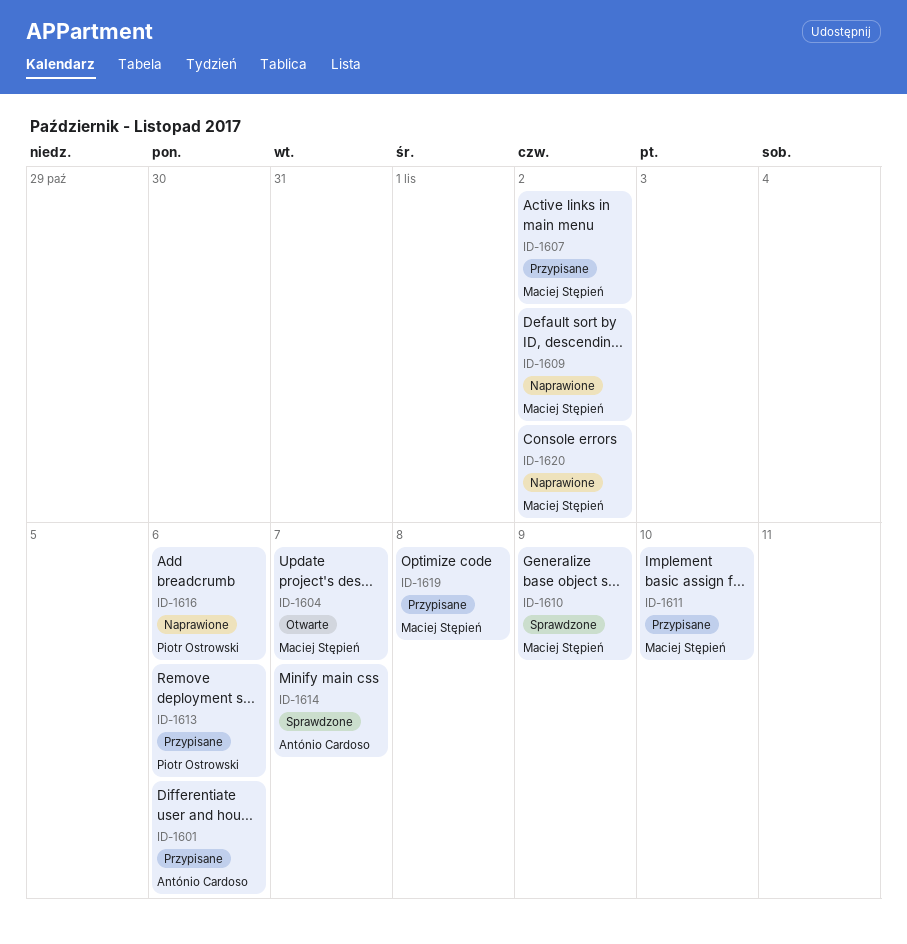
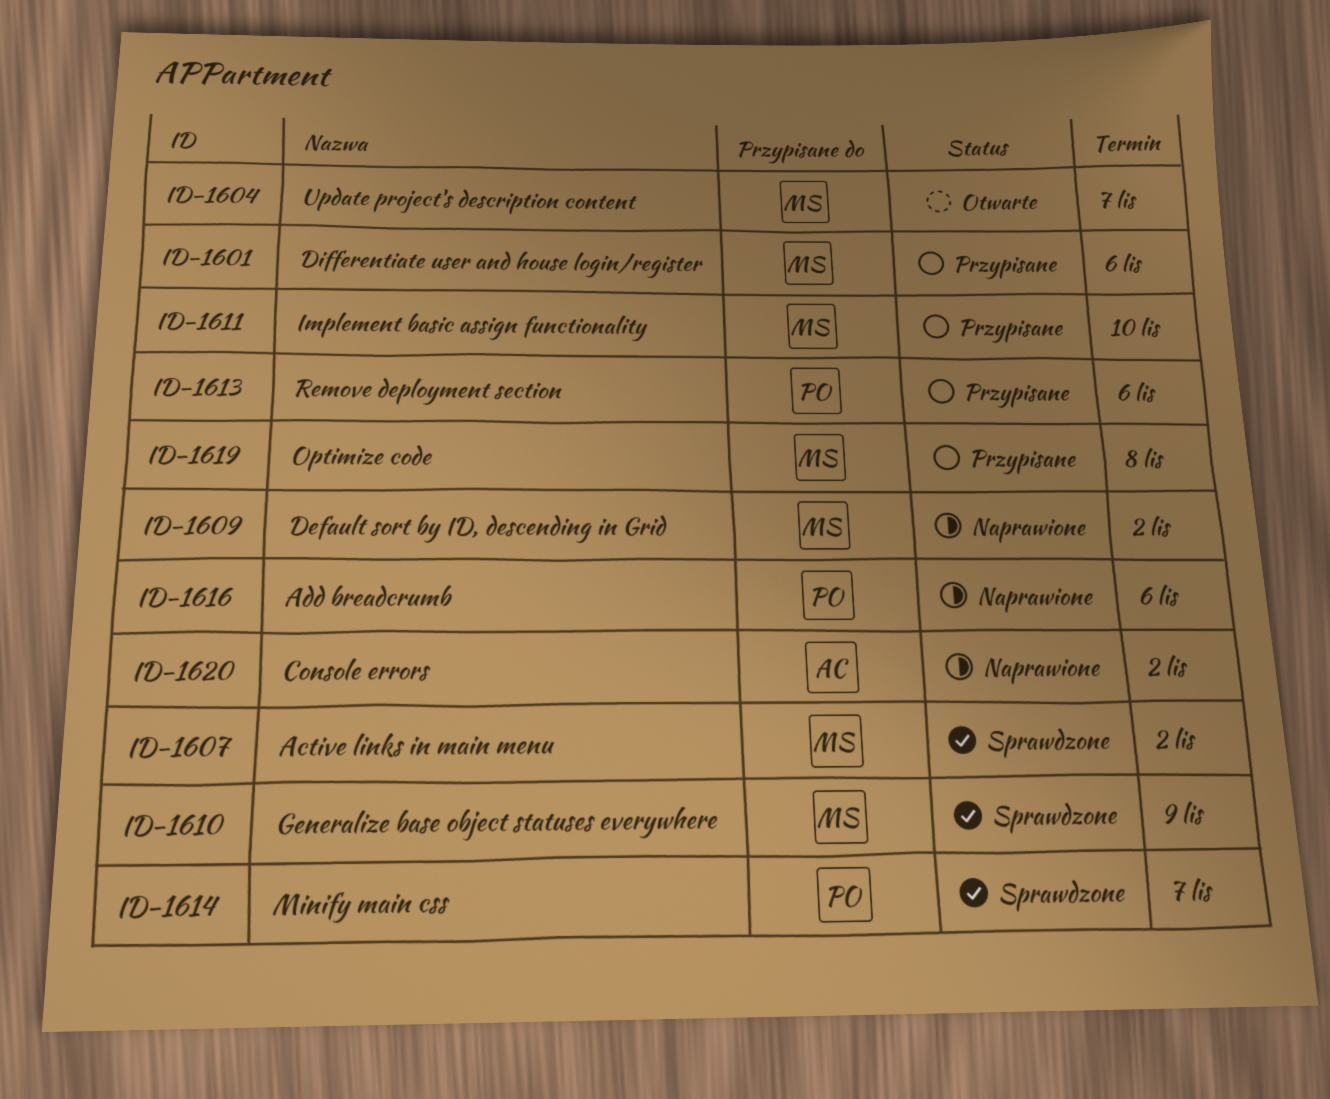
ID-1601, owner: António Cardoso -> Maciej Stępień
ID-1607, status: Przypisane -> Sprawdzone
ID-1614, owner: António Cardoso -> Piotr Ostrowski
ID-1620, owner: Maciej Stępień -> António Cardoso

